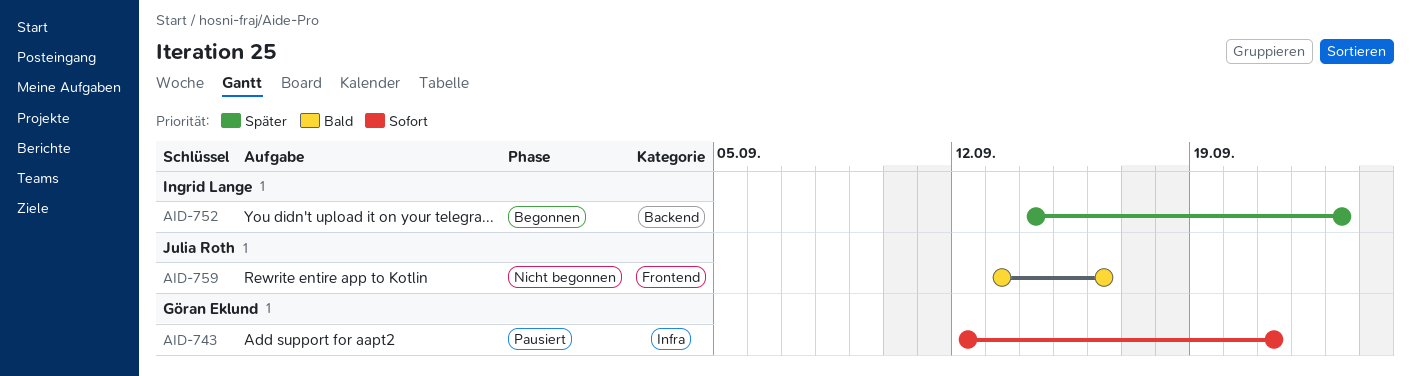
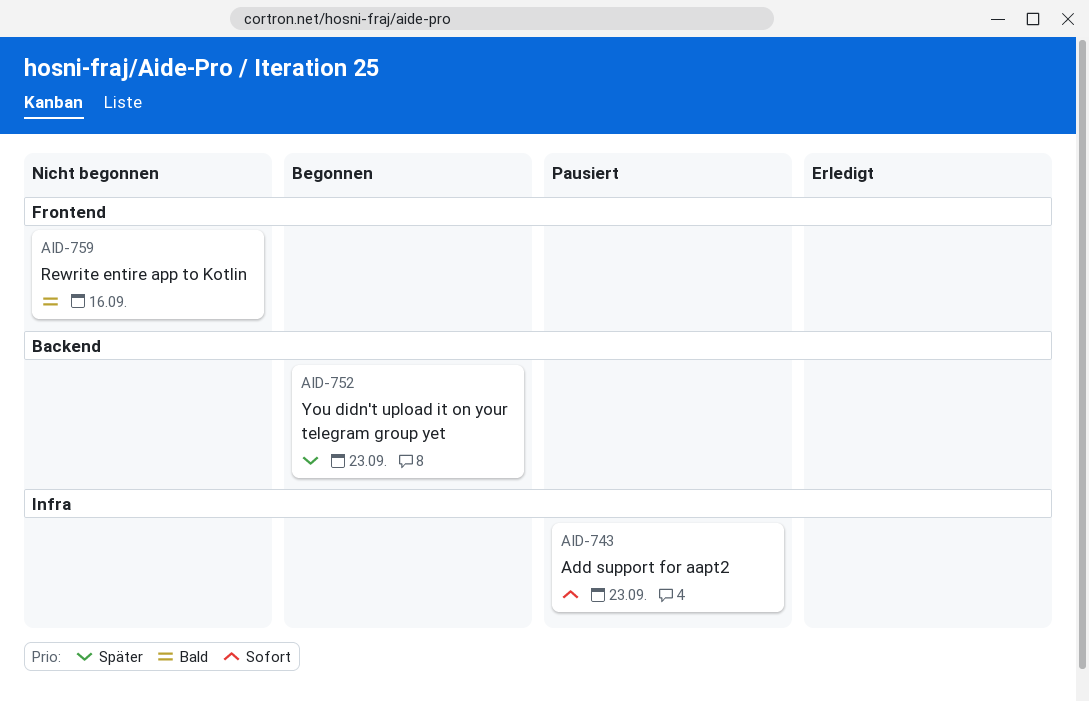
AID-743, due: Sep 21 -> Sep 23

